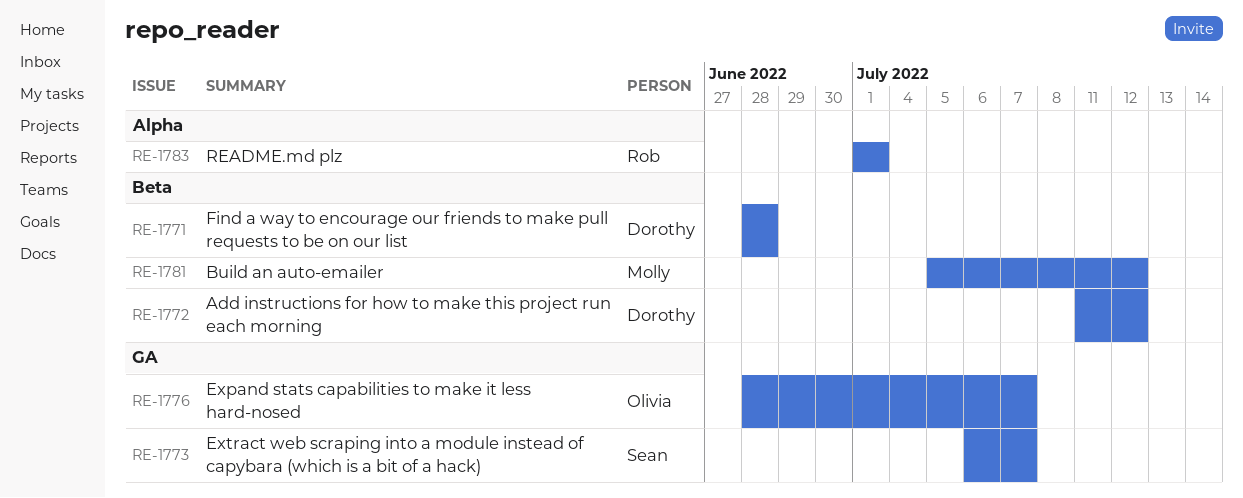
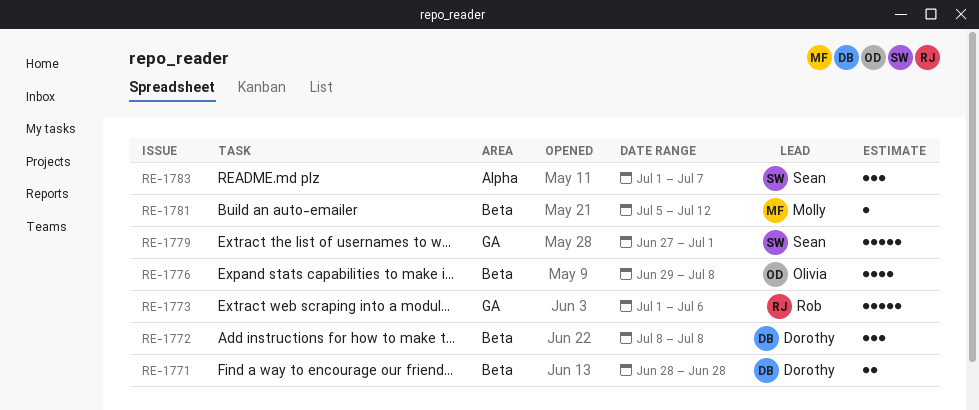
RE-1772, start: Jul 11 -> Jul 8
RE-1772, due: Jul 12 -> Jul 8
RE-1773, owner: Sean -> Rob
RE-1773, start: Jul 6 -> Jul 1
RE-1773, due: Jul 7 -> Jul 6
RE-1776, label: GA -> Beta
RE-1776, start: Jun 28 -> Jun 29
RE-1776, due: Jul 7 -> Jul 8
RE-1779: none -> present
RE-1783, owner: Rob -> Sean
RE-1783, due: Jul 1 -> Jul 7

